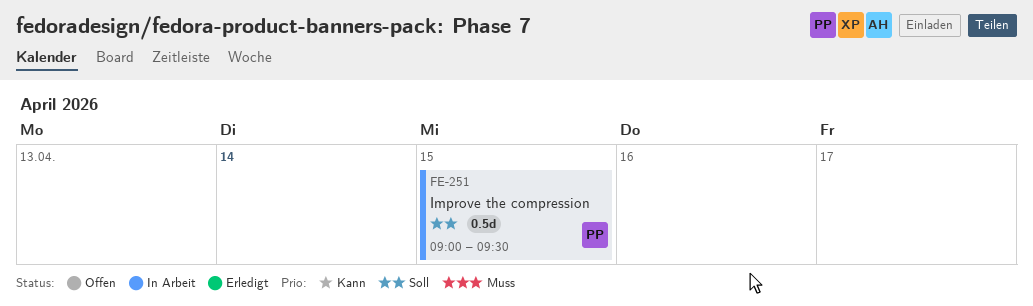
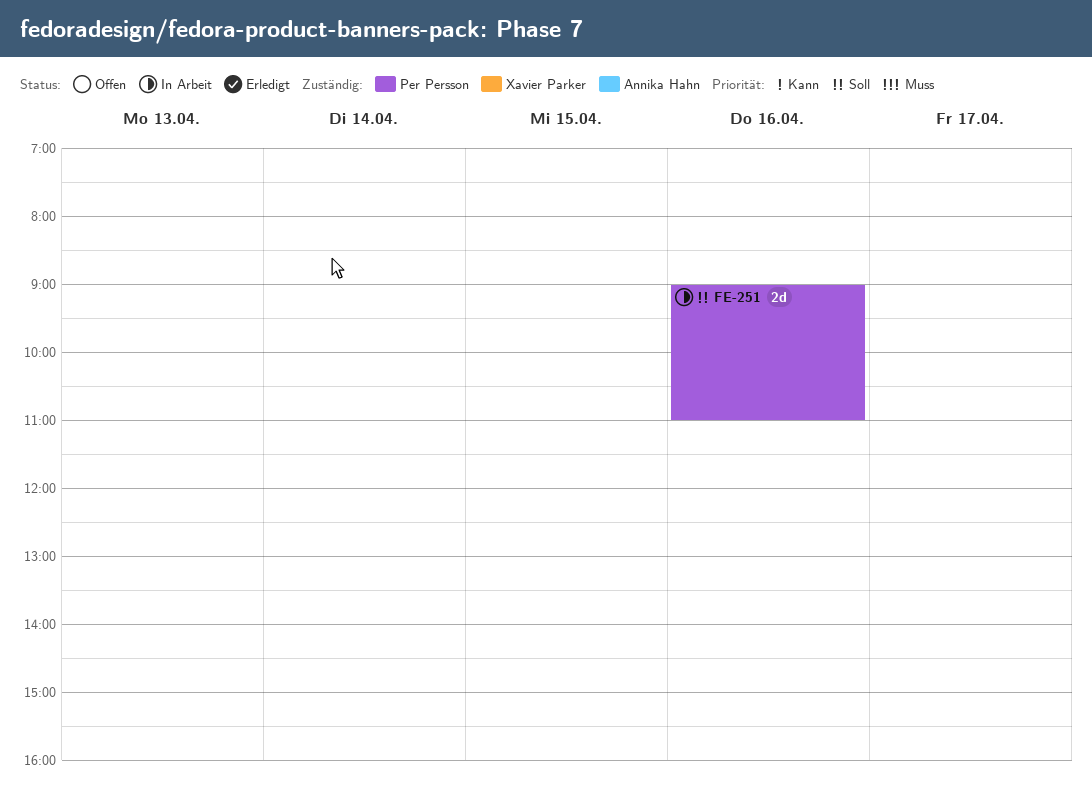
FE-251, estimate: 0.5d -> 2d
FE-251, day: Apr 15 -> Apr 16
FE-251, ends: 09:30 -> 11:00

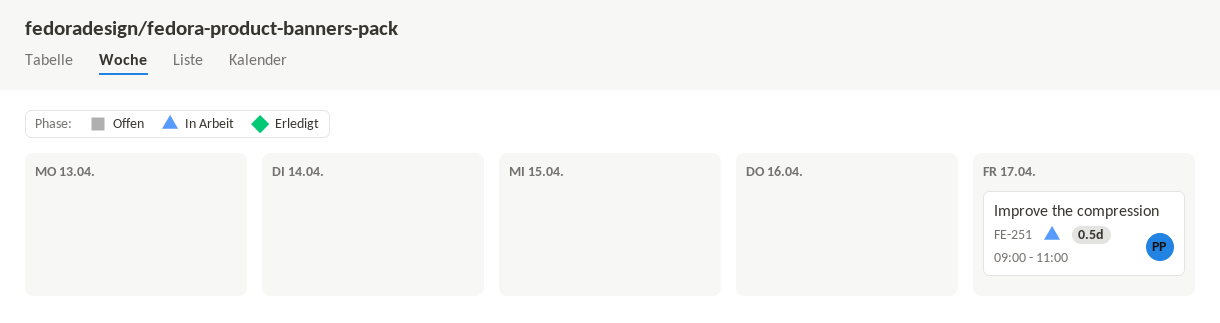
FE-251, estimate: 2d -> 0.5d
FE-251, day: Apr 16 -> Apr 17

